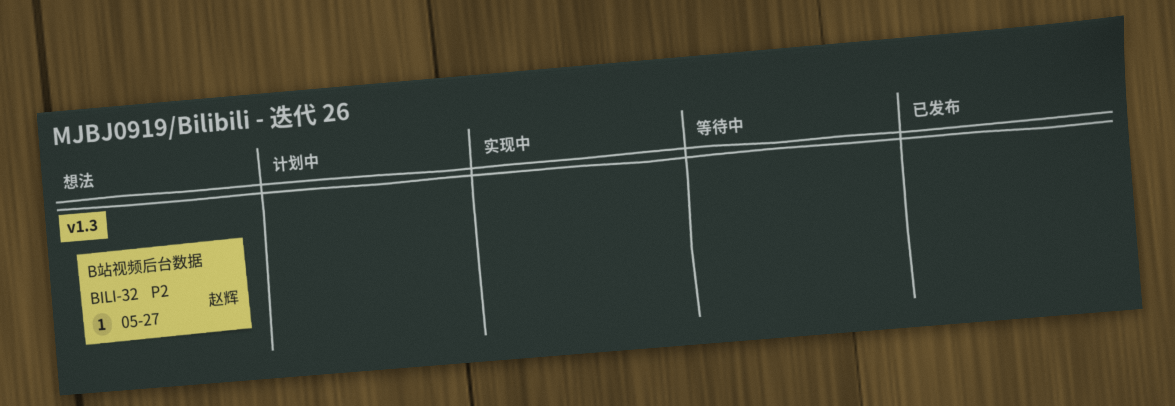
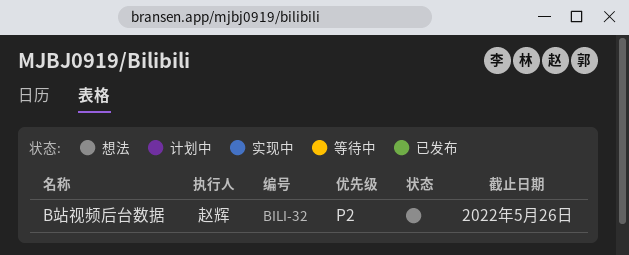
BILI-32, due: May 27 -> May 26

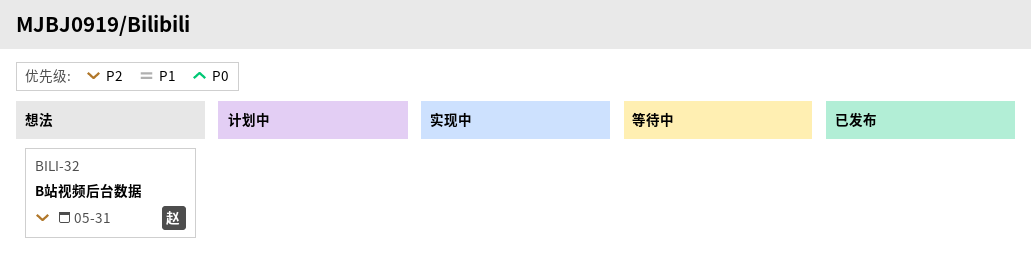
BILI-32, due: May 26 -> May 31

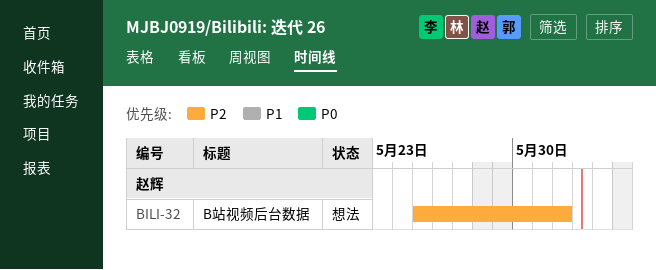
BILI-32, due: May 31 -> Jun 1

